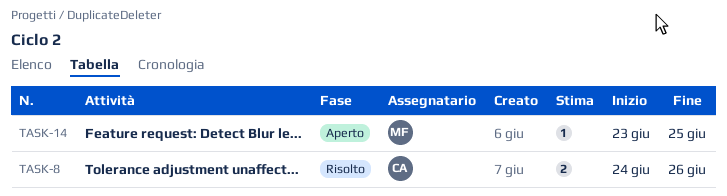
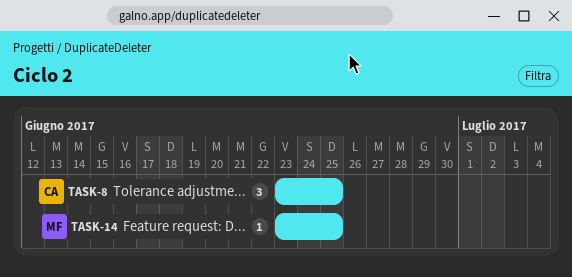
TASK-8, estimate: 2 -> 3
TASK-8, start: Jun 24 -> Jun 23
TASK-8, due: Jun 26 -> Jun 25

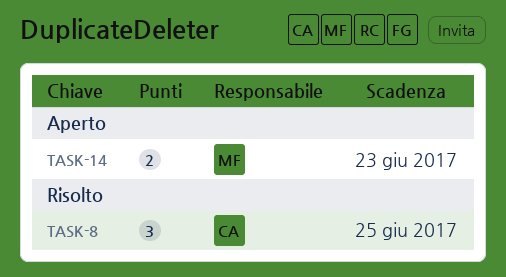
TASK-14, estimate: 1 -> 2
TASK-14, due: Jun 25 -> Jun 23

